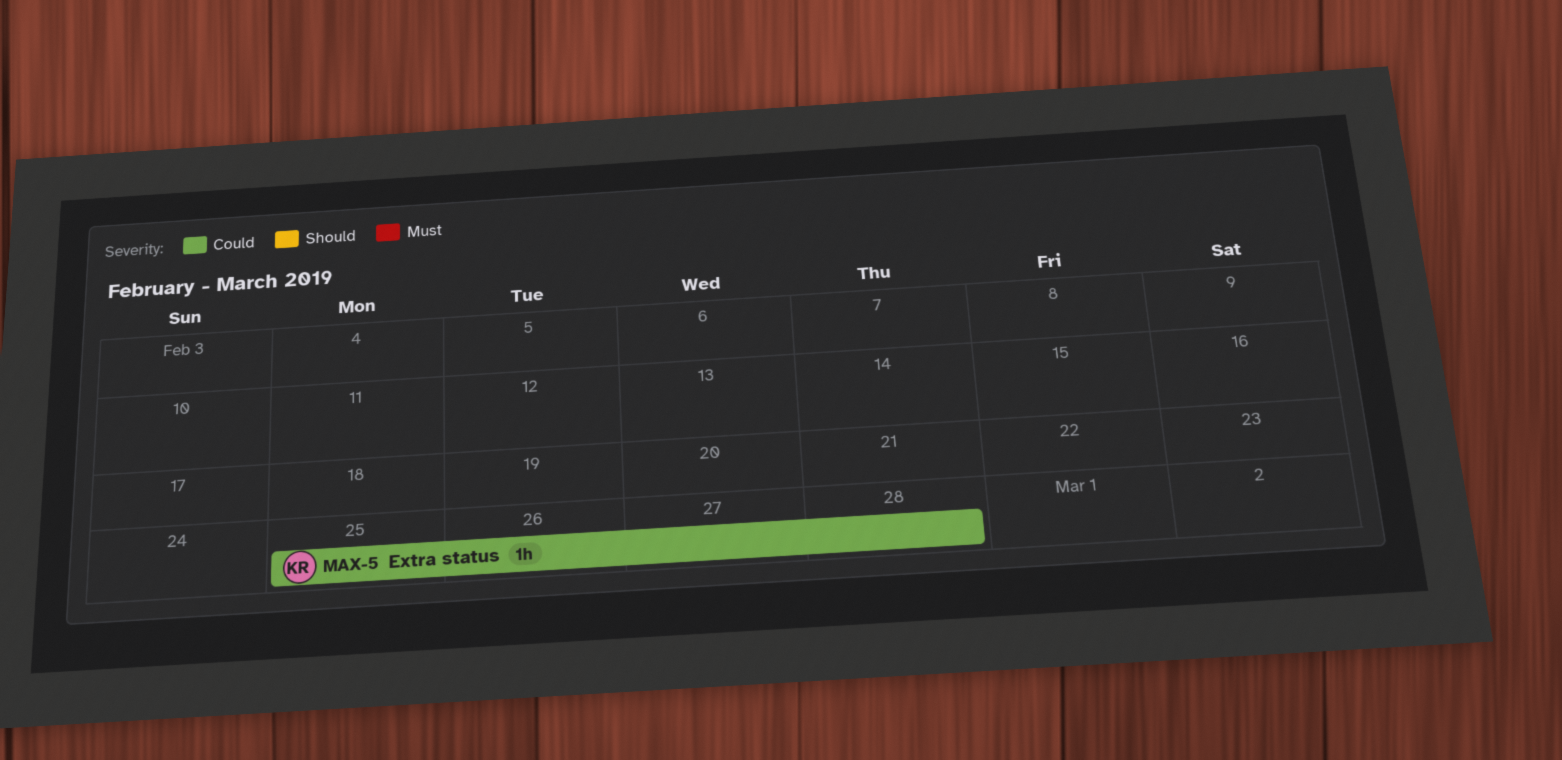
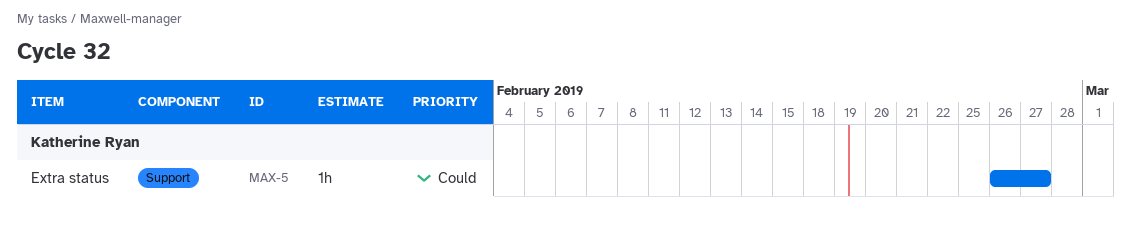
MAX-5, start: Feb 25 -> Feb 26
MAX-5, due: Feb 28 -> Feb 27

